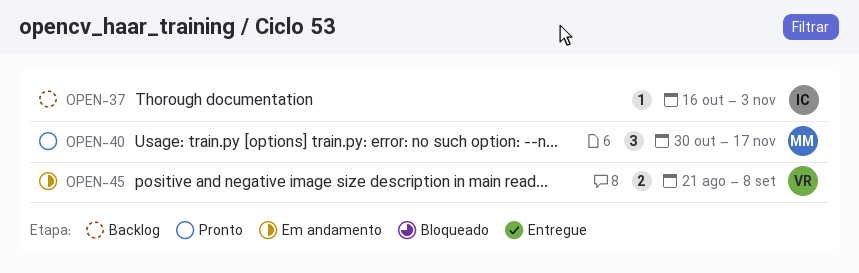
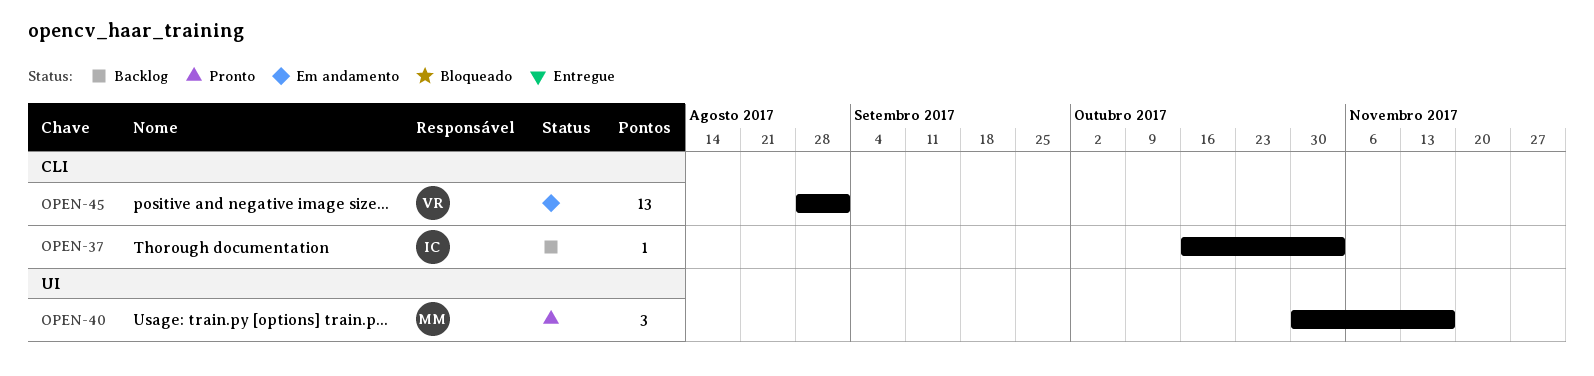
OPEN-45, estimate: 2 -> 13
OPEN-45, start: Aug 21 -> Aug 28
OPEN-45, due: Sep 8 -> Sep 1

